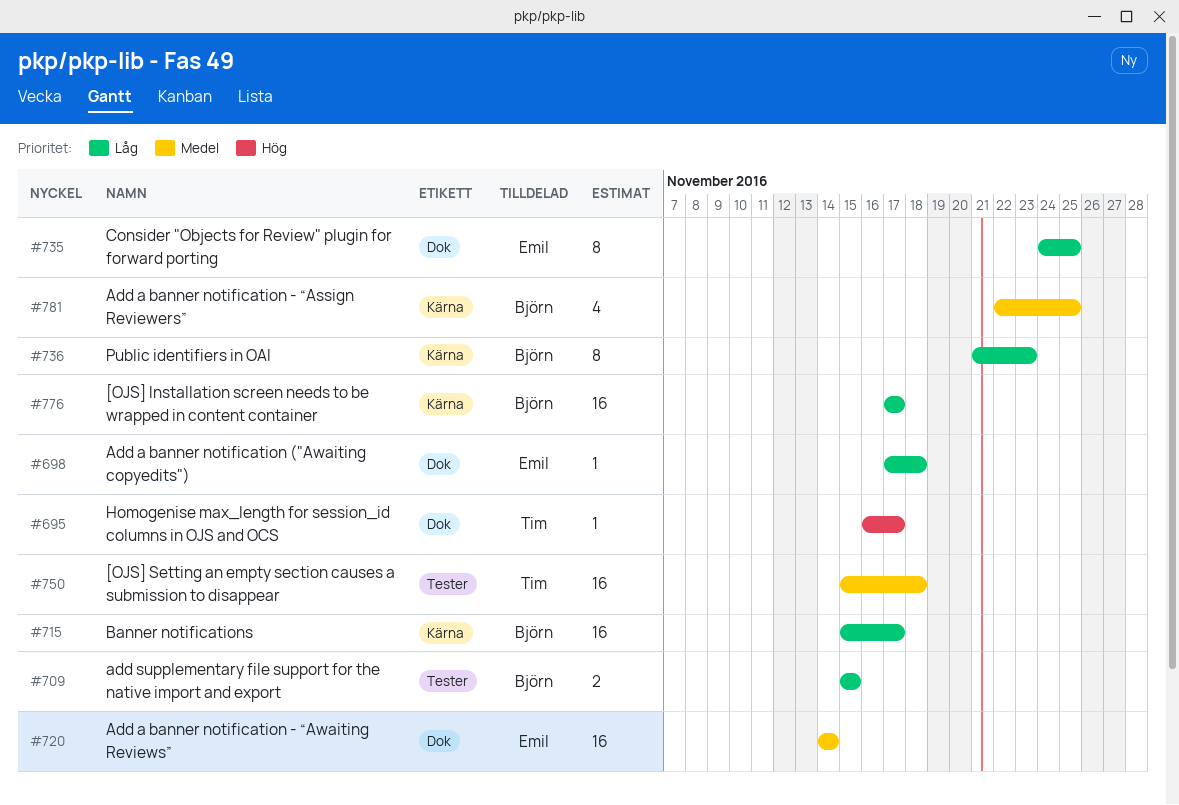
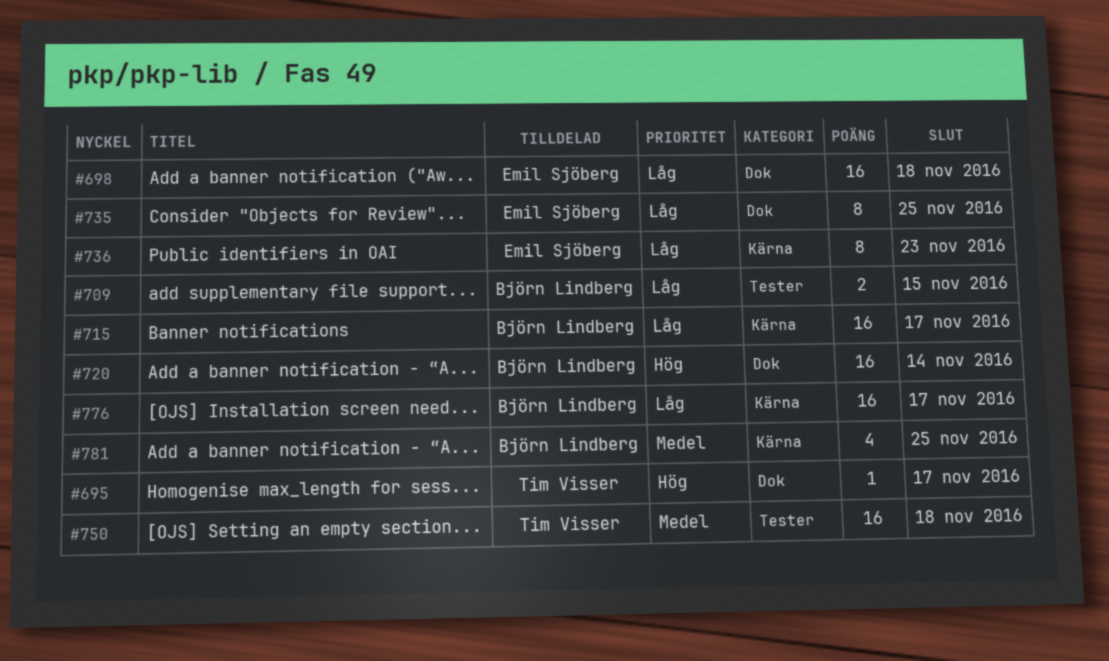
#698, estimate: 1 -> 16
#720, owner: Emil Sjöberg -> Björn Lindberg
#720, priority: Medel -> Hög
#736, owner: Björn Lindberg -> Emil Sjöberg

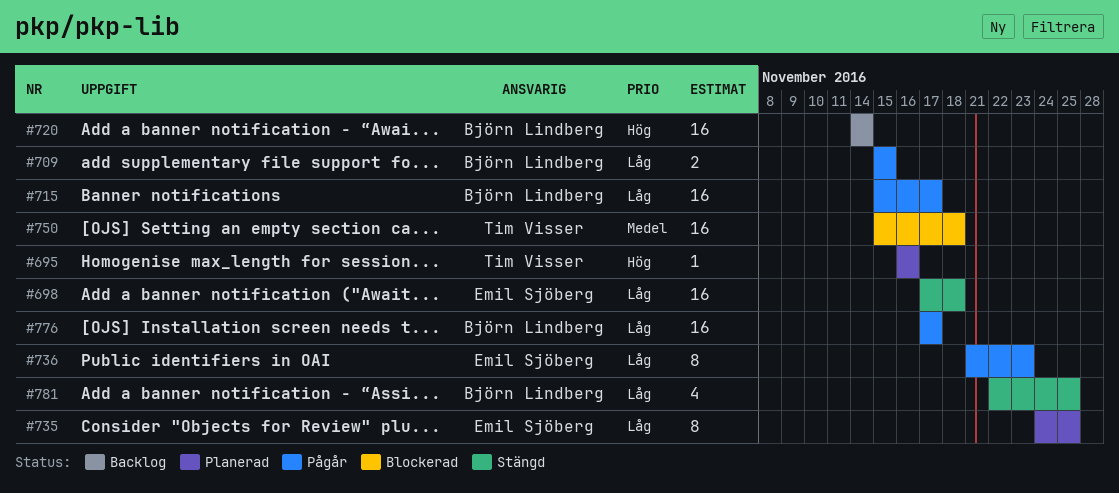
#695, due: Nov 17 -> Nov 16
#781, priority: Medel -> Låg

